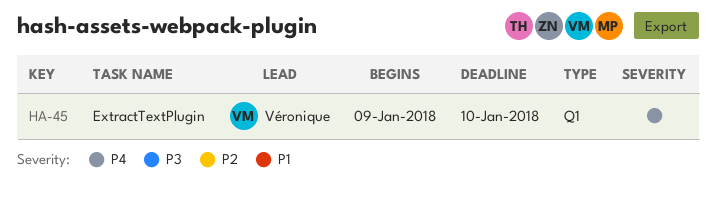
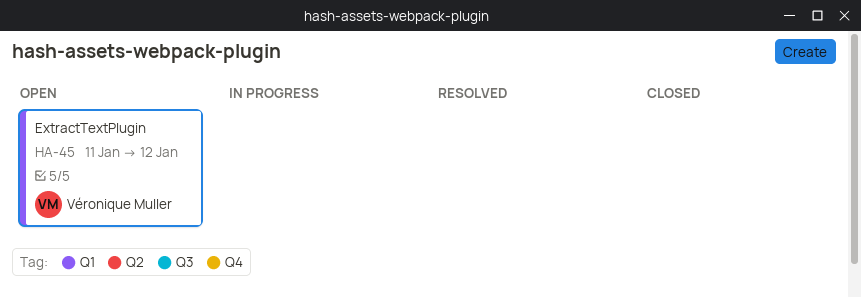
HA-45, start: Jan 9 -> Jan 11
HA-45, due: Jan 10 -> Jan 12

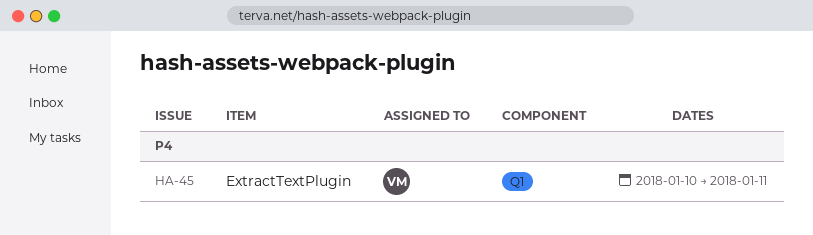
HA-45, start: Jan 11 -> Jan 10
HA-45, due: Jan 12 -> Jan 11

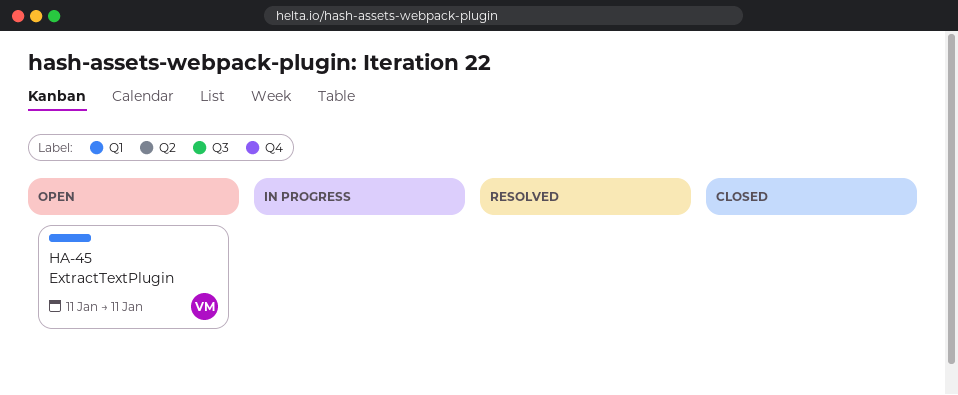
HA-45, start: Jan 10 -> Jan 11

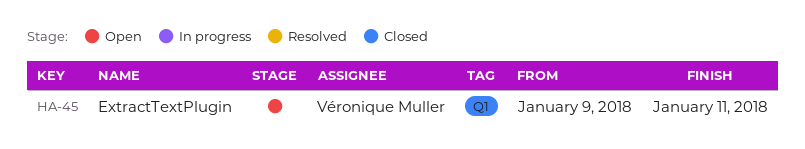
HA-45, start: Jan 11 -> Jan 9

